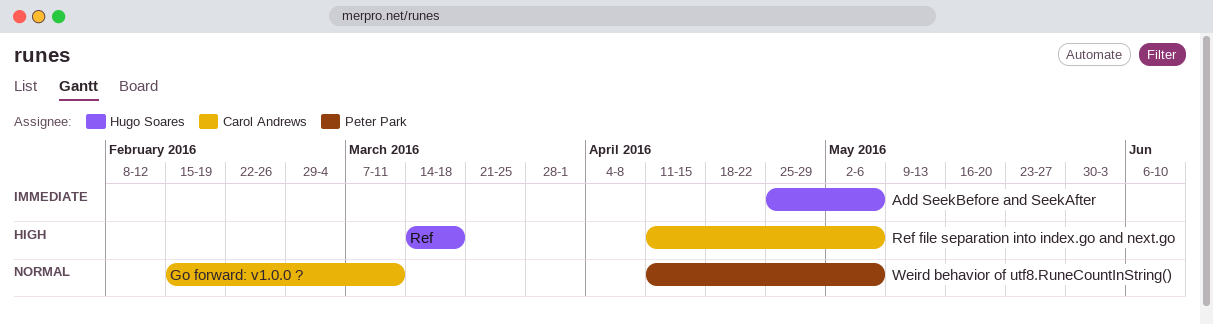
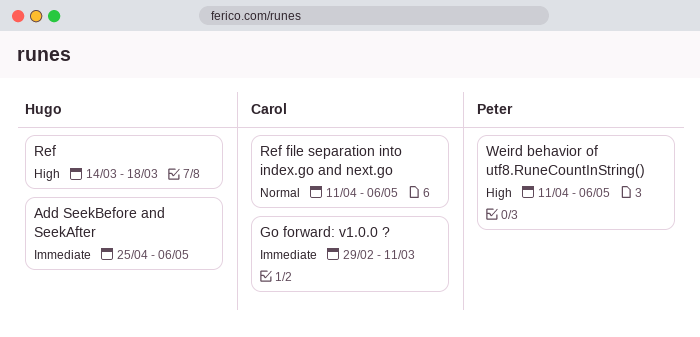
Go forward: v1.0.0 ?, priority: Normal -> Immediate
Go forward: v1.0.0 ?, start: Feb 15 -> Feb 29
Ref file separation into index.go and next.go, priority: High -> Normal
Weird behavior of utf8.RuneCountInString(), priority: Normal -> High

